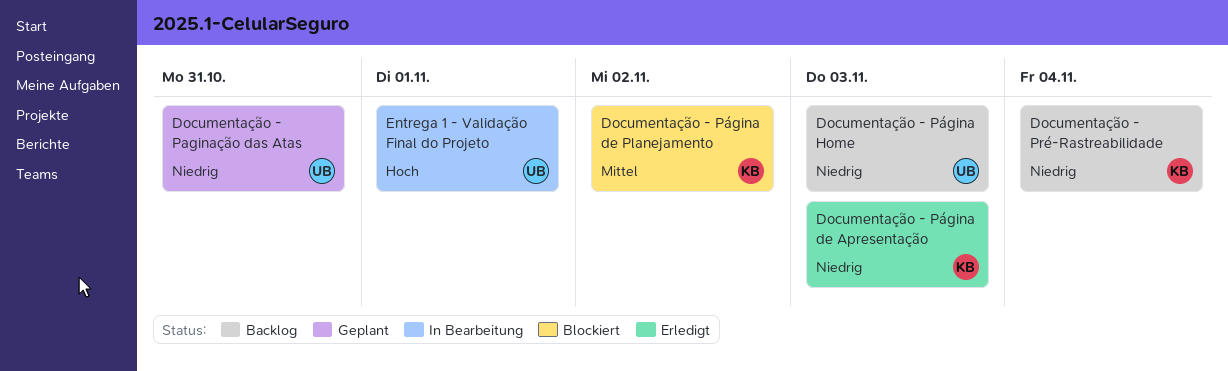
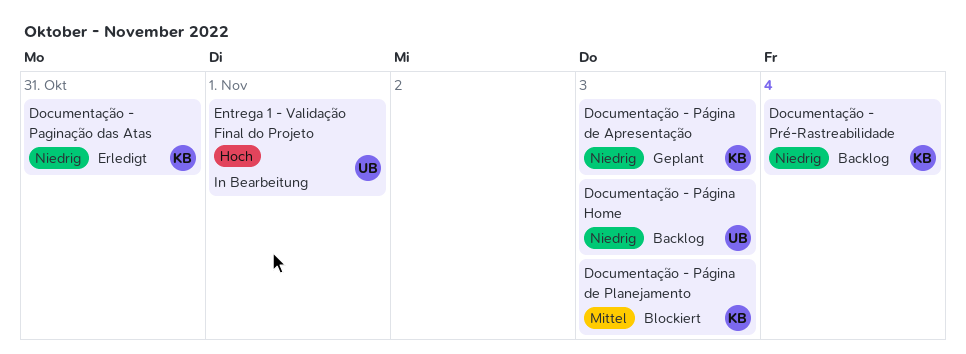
Documentação - Paginação das Atas, status: Geplant -> Erledigt
Documentação - Paginação das Atas, owner: UB -> KB
Documentação - Página de Apresentação, status: Erledigt -> Geplant
Documentação - Página de Planejamento, due: Nov 2 -> Nov 3

